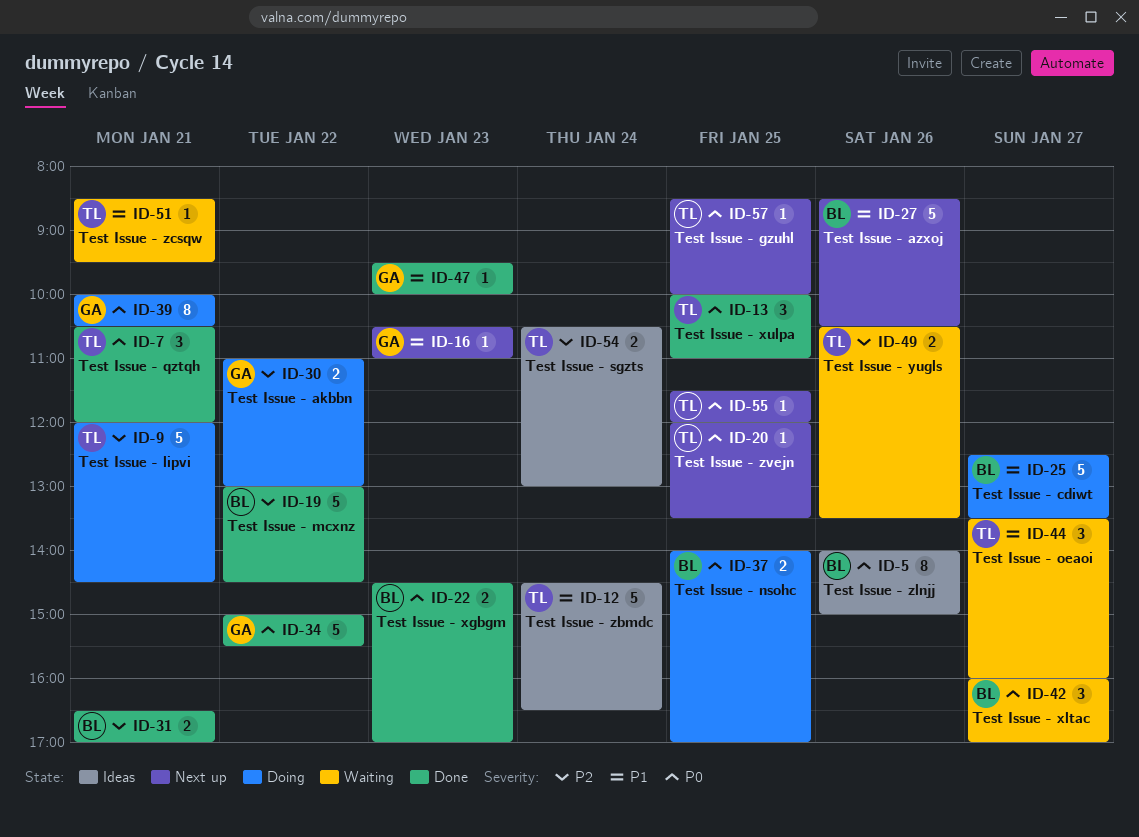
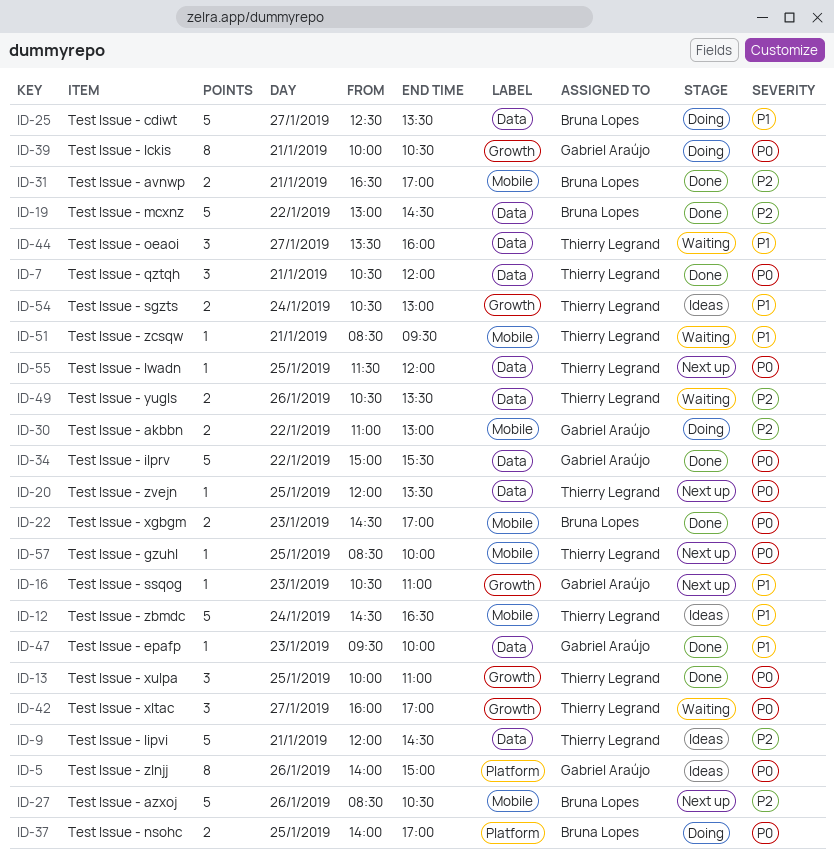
ID-5, owner: Bruna Lopes -> Gabriel Araújo
ID-9, status: Doing -> Ideas
ID-27, priority: P1 -> P2
ID-42, owner: Bruna Lopes -> Thierry Legrand
ID-54, priority: P2 -> P1

